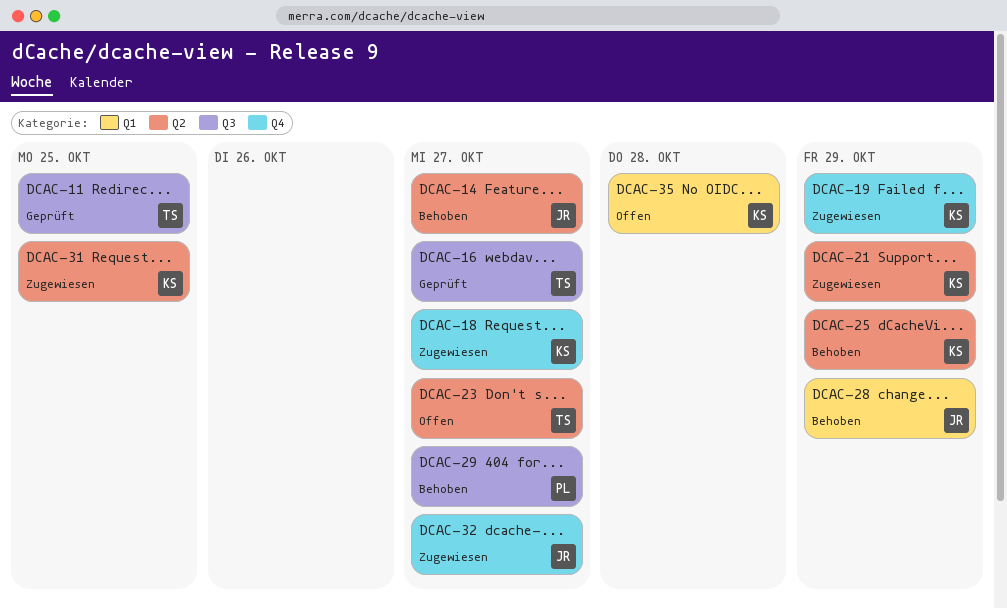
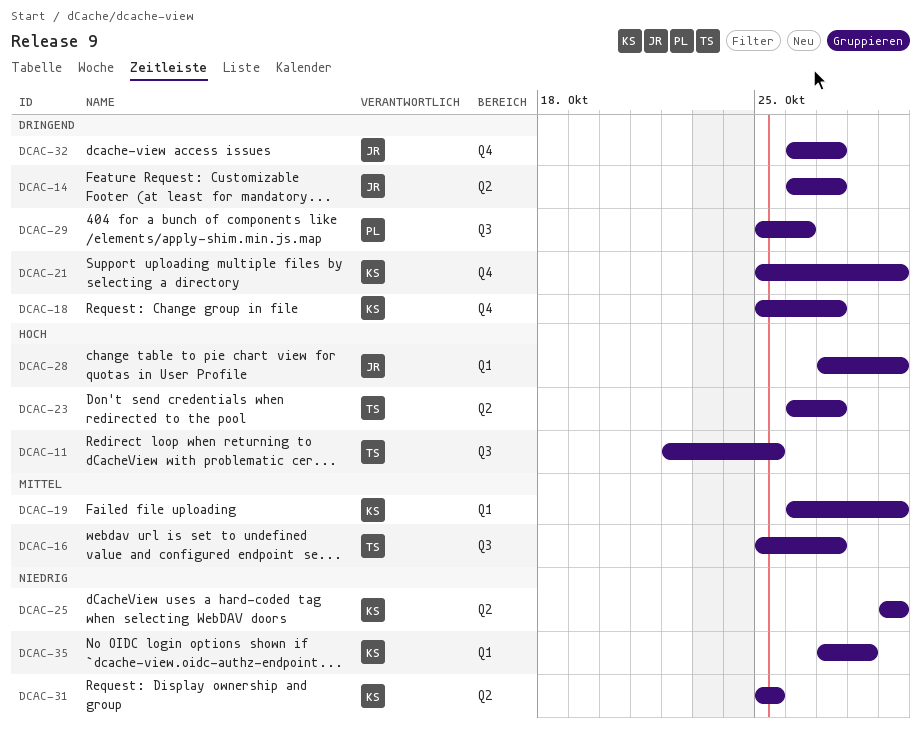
DCAC-19, label: Q4 -> Q1
DCAC-21, label: Q2 -> Q4
DCAC-29, due: Oct 27 -> Oct 26

